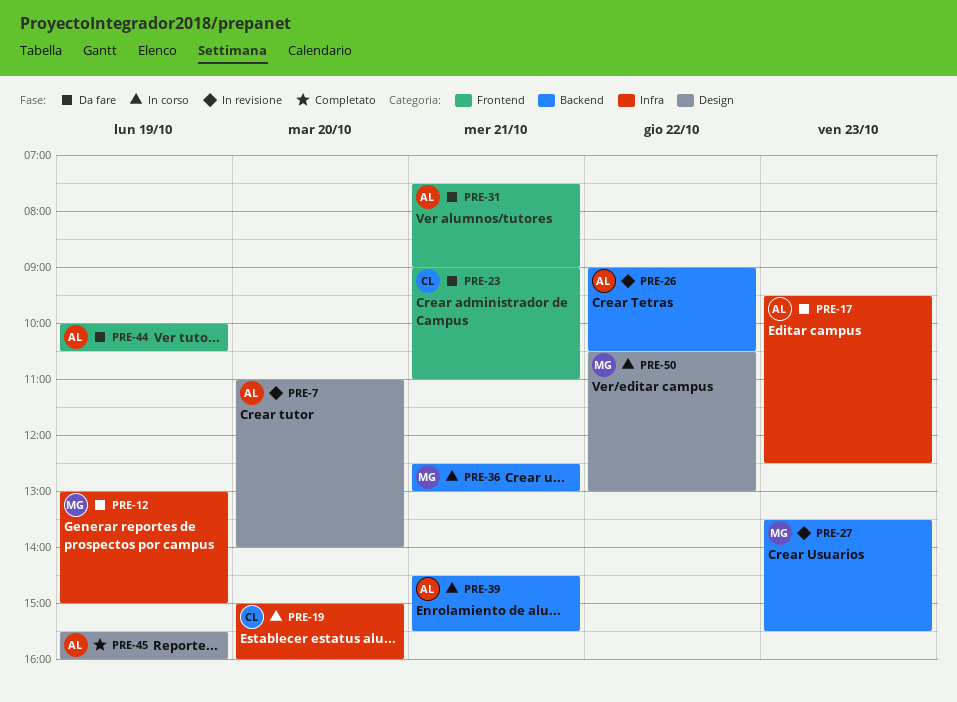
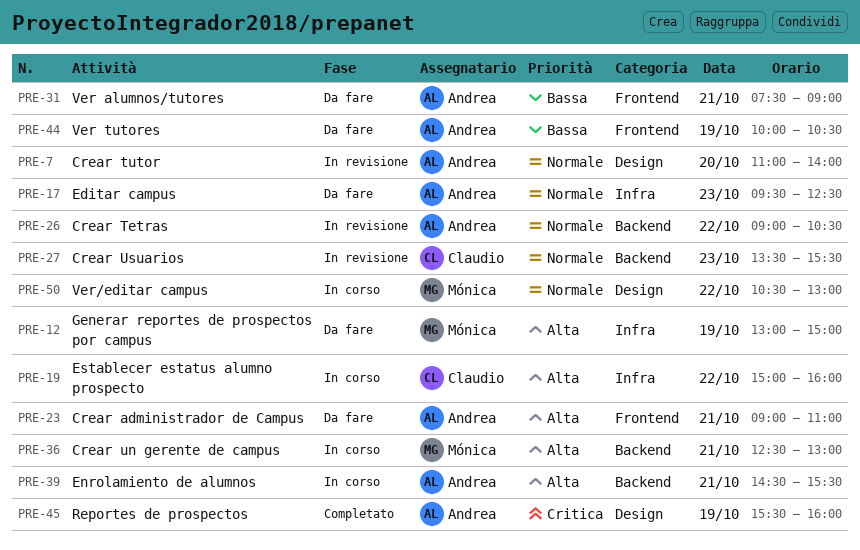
PRE-19, day: Oct 20 -> Oct 22
PRE-23, owner: Claudio -> Andrea
PRE-27, owner: Mónica -> Claudio

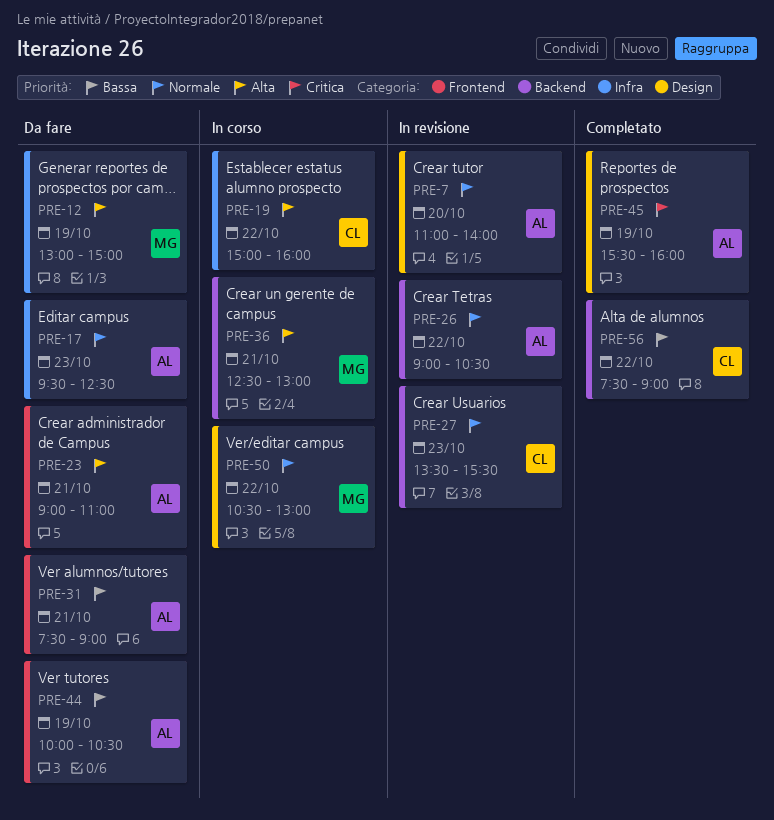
PRE-39: present -> none
PRE-56: none -> present

